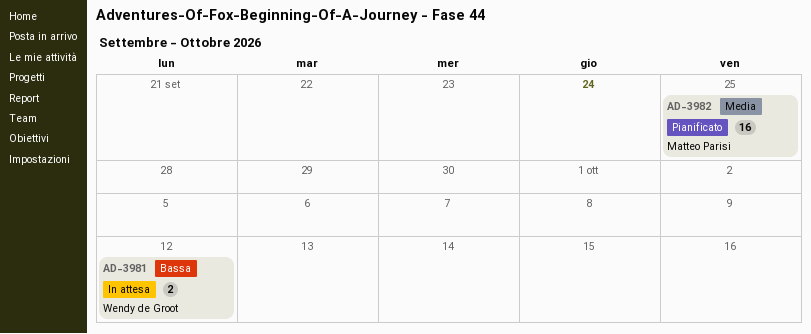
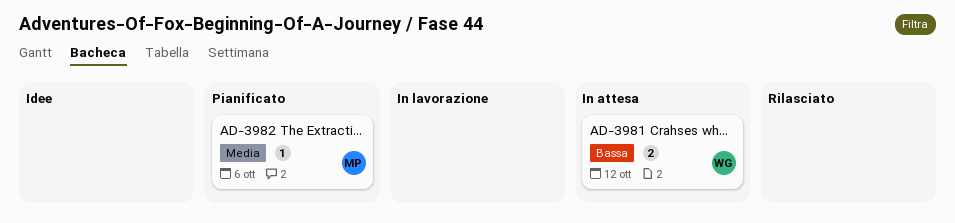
AD-3982, estimate: 16 -> 1
AD-3982, due: Sep 25 -> Oct 6

